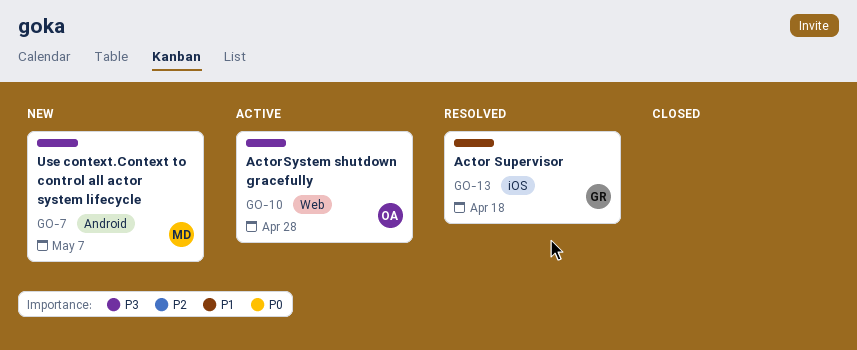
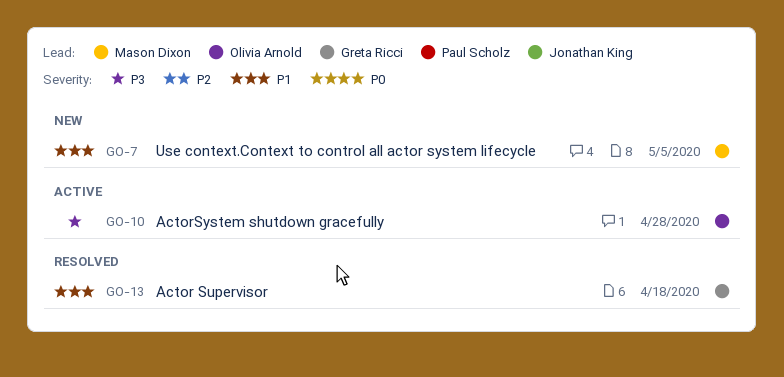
GO-7, priority: P3 -> P1
GO-7, due: May 7 -> May 5

